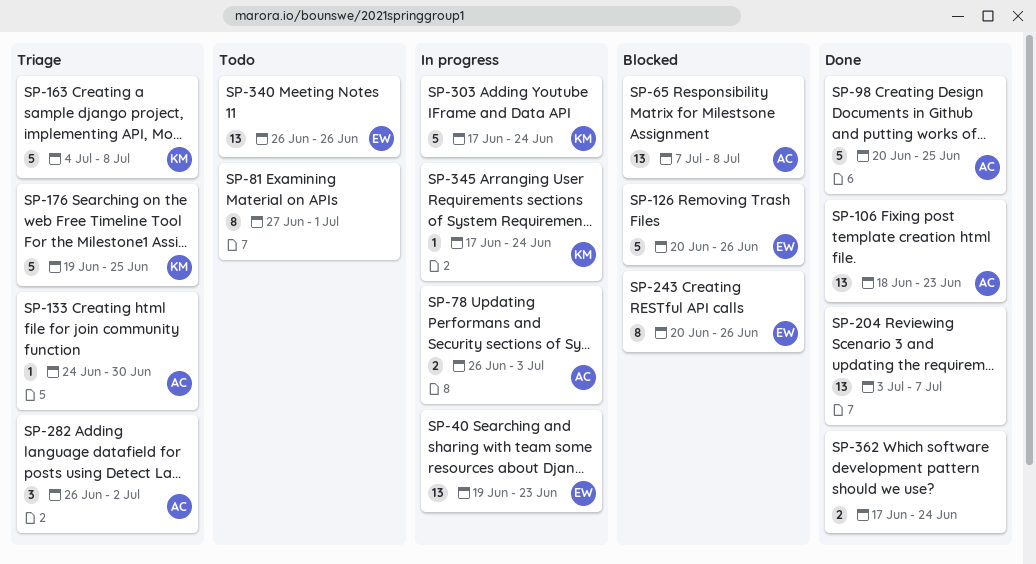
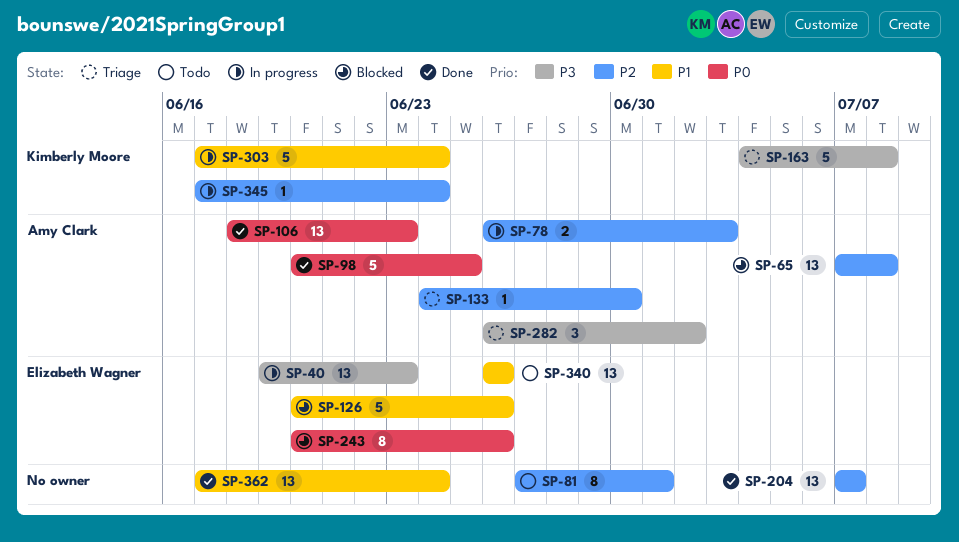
SP-176: present -> none
SP-204, start: Jul 3 -> Jul 7
SP-362, estimate: 2 -> 13

